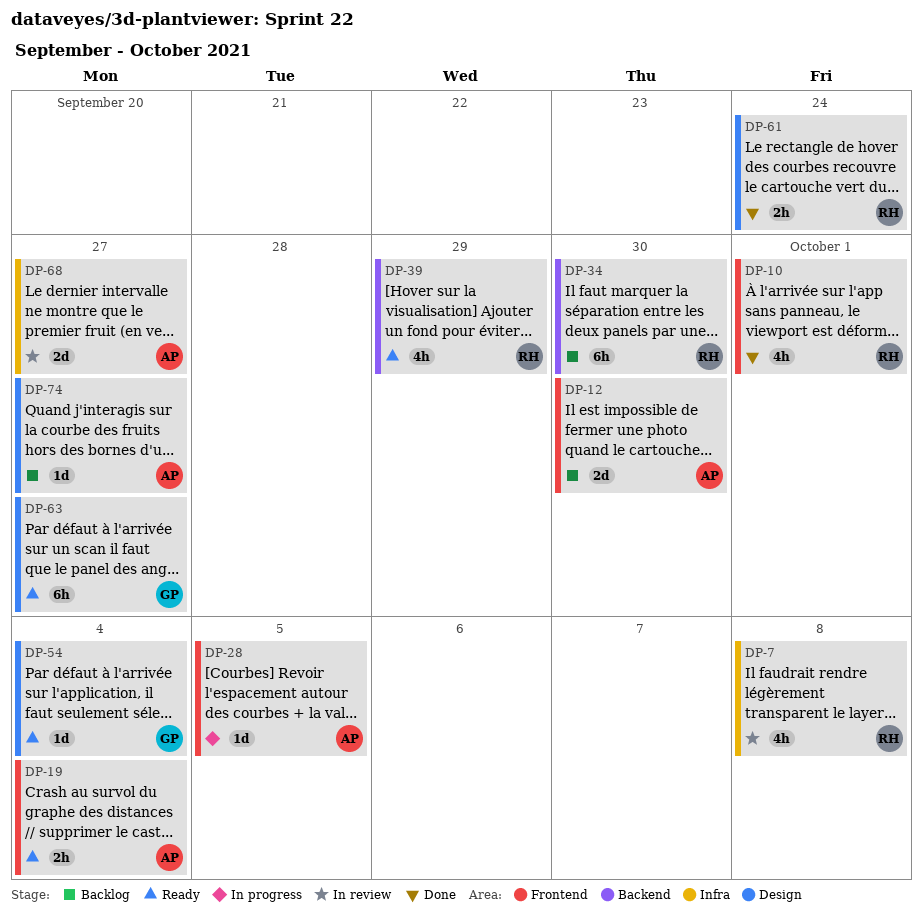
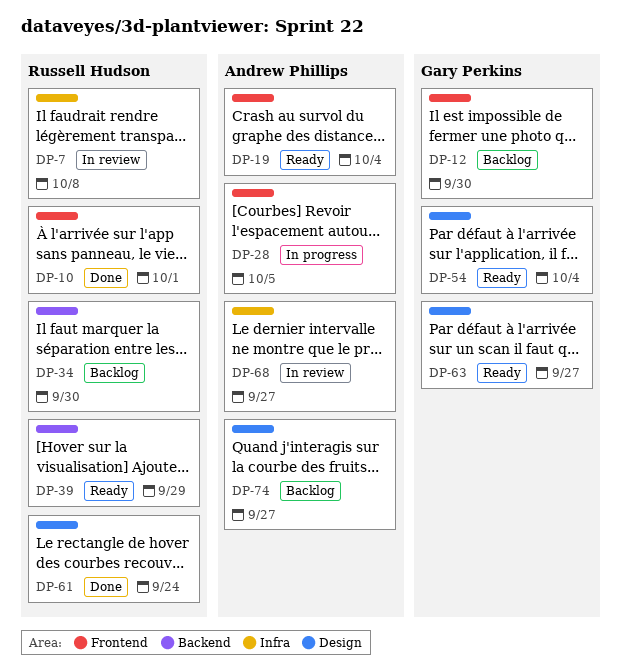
DP-12, owner: Andrew Phillips -> Gary Perkins

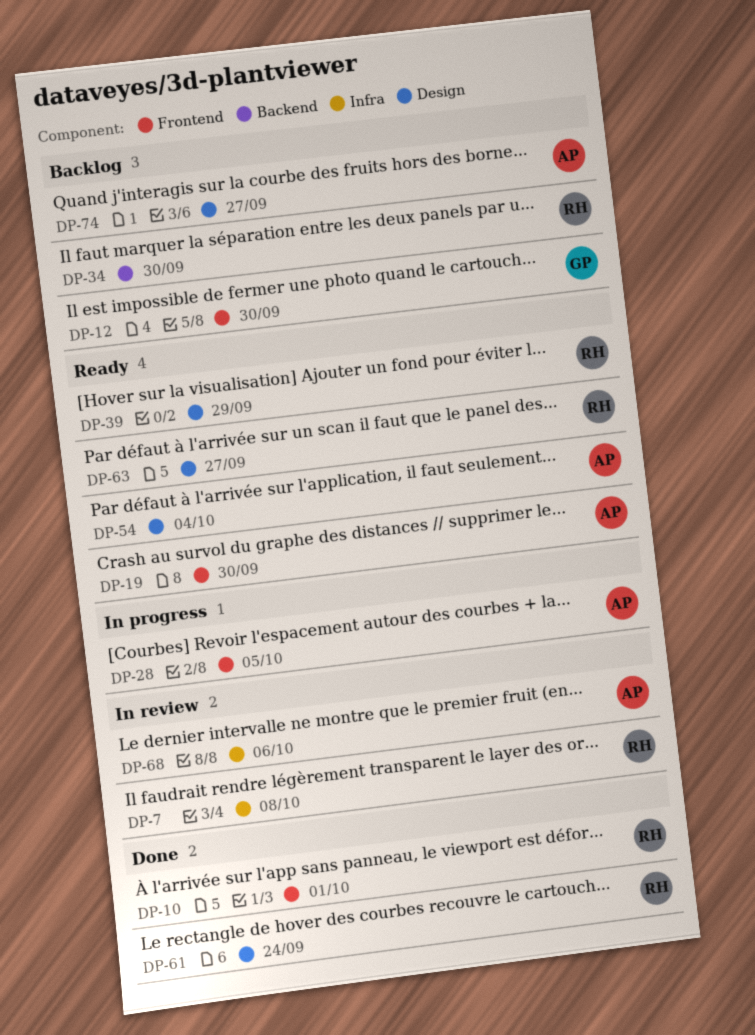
DP-19, due: Oct 4 -> Sep 30
DP-39, label: Backend -> Design
DP-54, owner: Gary Perkins -> Andrew Phillips
DP-63, owner: Gary Perkins -> Russell Hudson
DP-68, due: Sep 27 -> Oct 6

